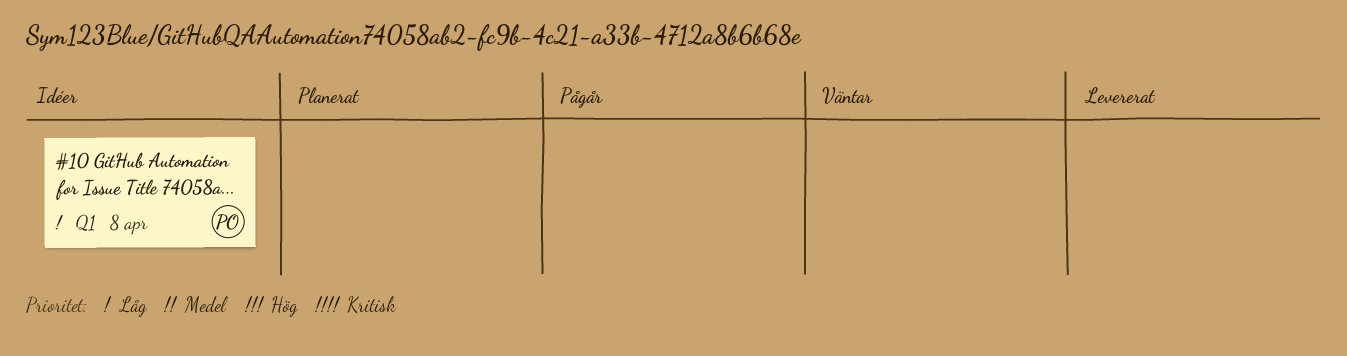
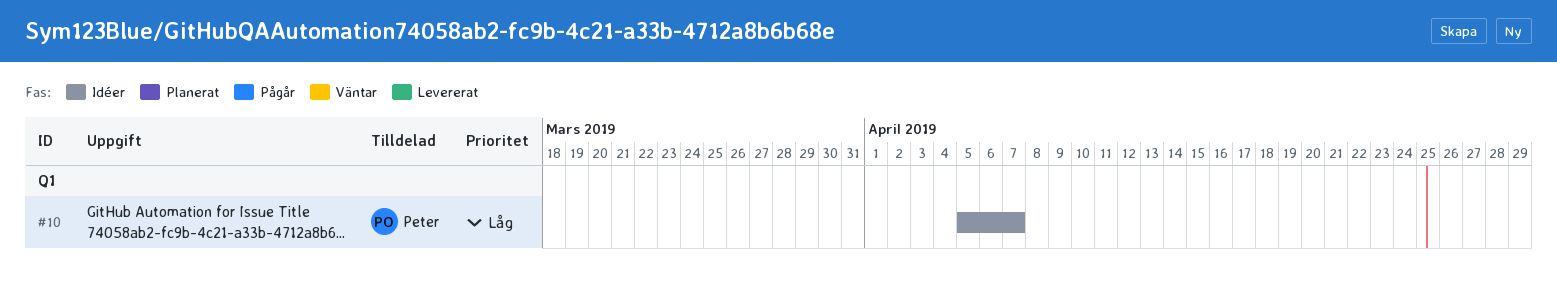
#10, due: Apr 8 -> Apr 7

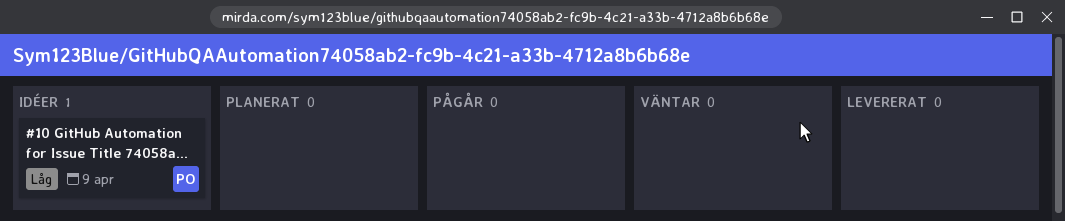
#10, due: Apr 7 -> Apr 9

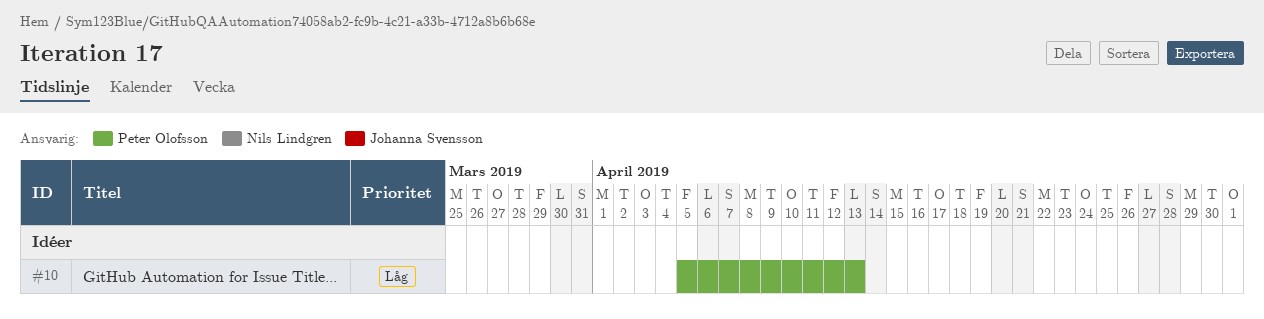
#10, due: Apr 9 -> Apr 13

